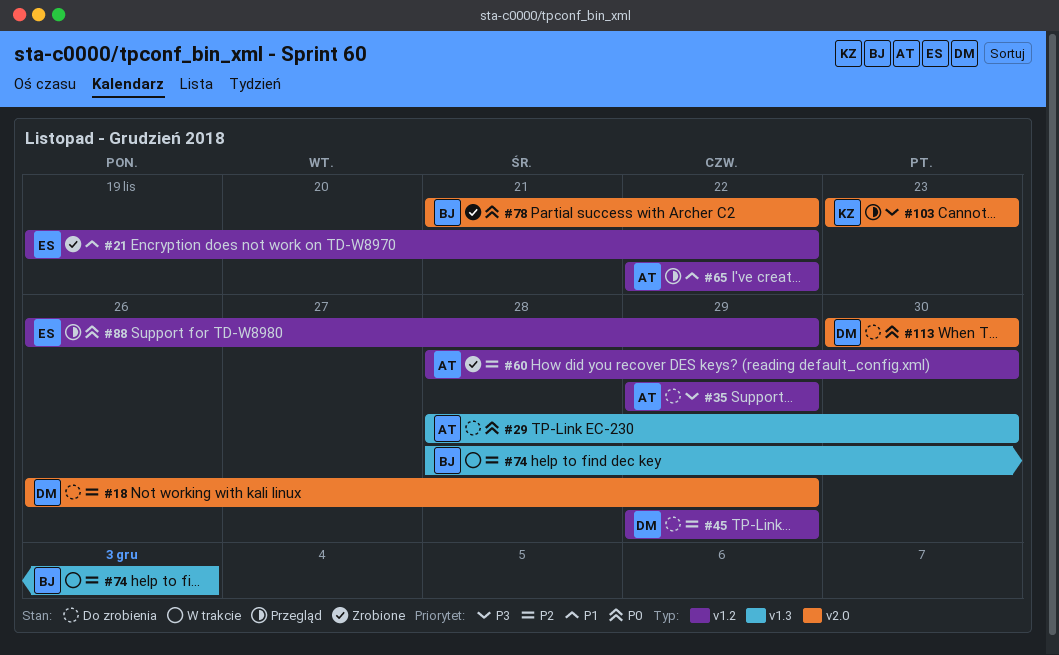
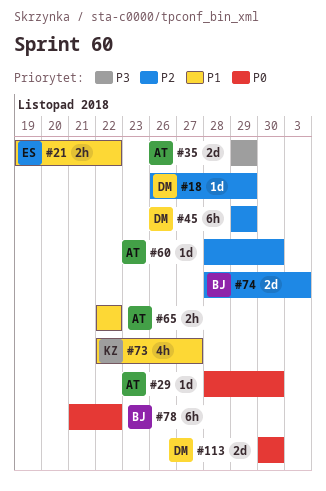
#73: none -> present
#88: present -> none
#103: present -> none

